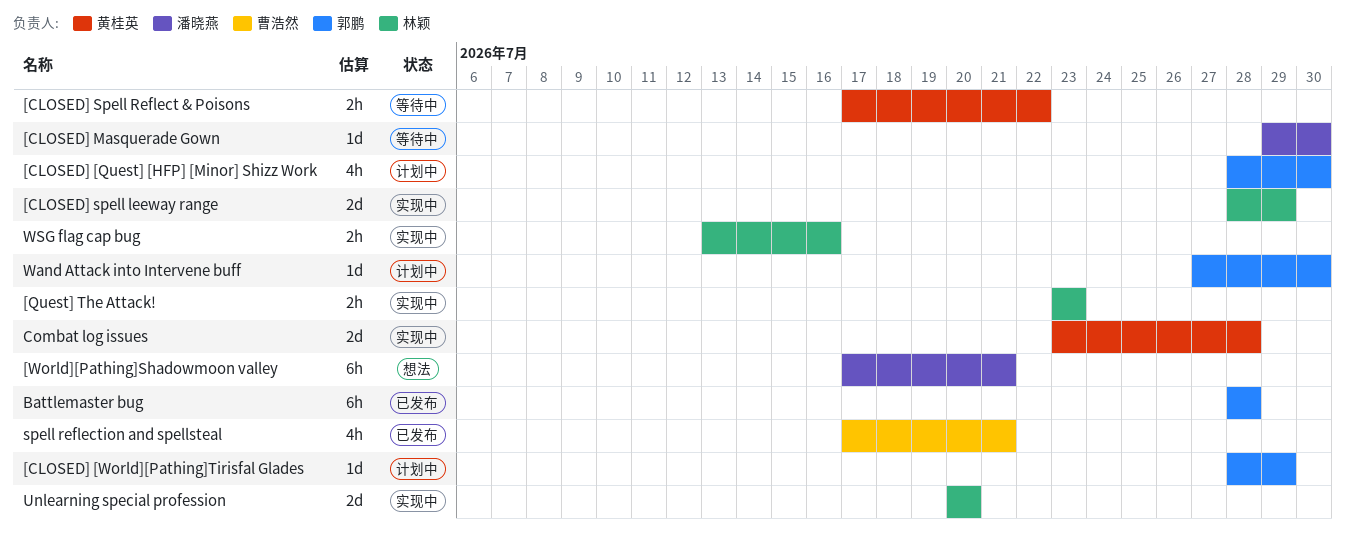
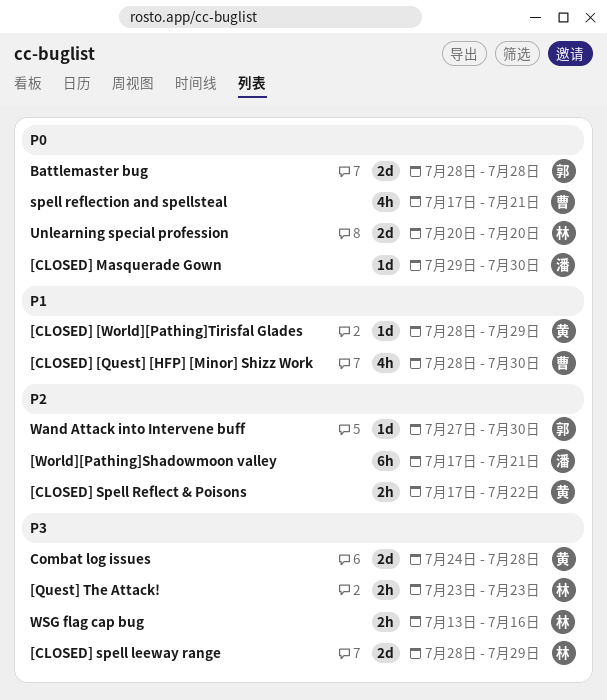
[CLOSED] [Quest] [HFP] [Minor] Shizz Work, owner: 郭鹏 -> 曹浩然
[CLOSED] [World][Pathing]Tirisfal Glades, owner: 郭鹏 -> 黄桂英
Battlemaster bug, estimate: 6h -> 2d
Combat log issues, start: Jul 23 -> Jul 24

